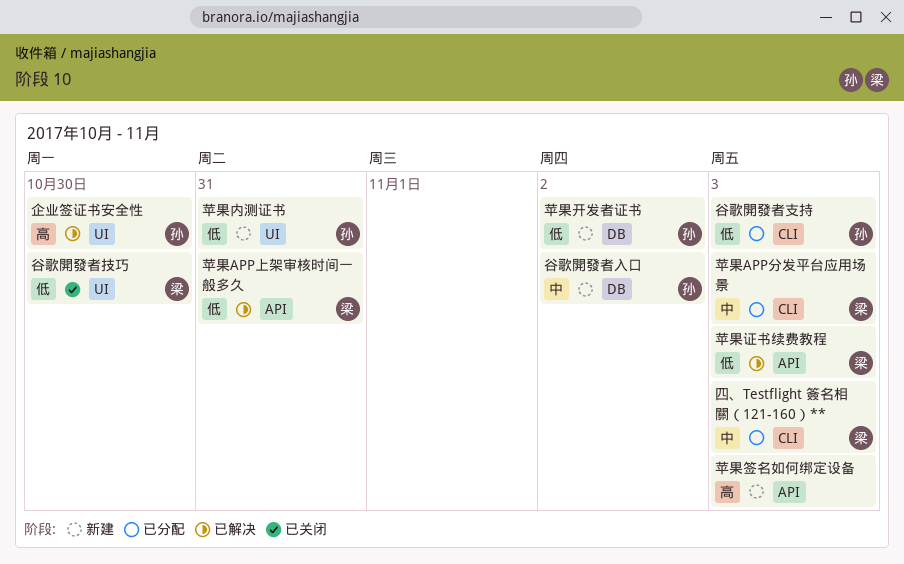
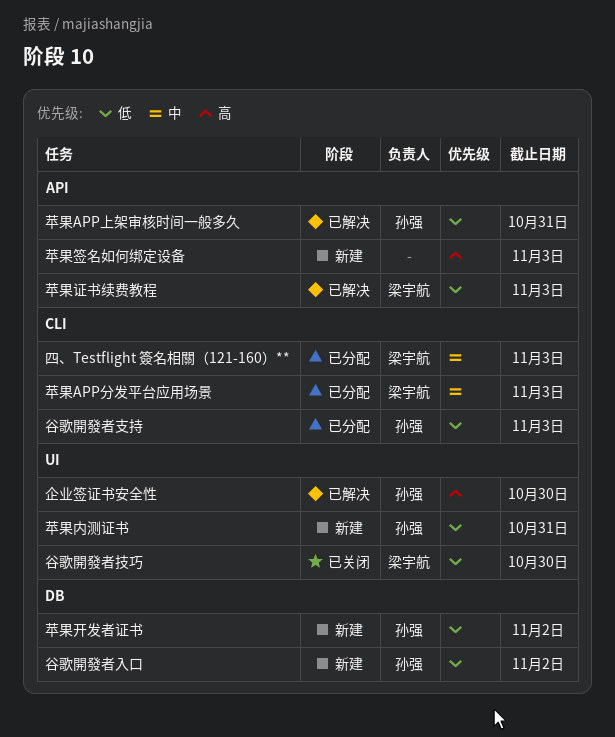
苹果APP上架审核时间一般多久, owner: 梁宇航 -> 孙强
谷歌開發者入口, priority: 中 -> 低

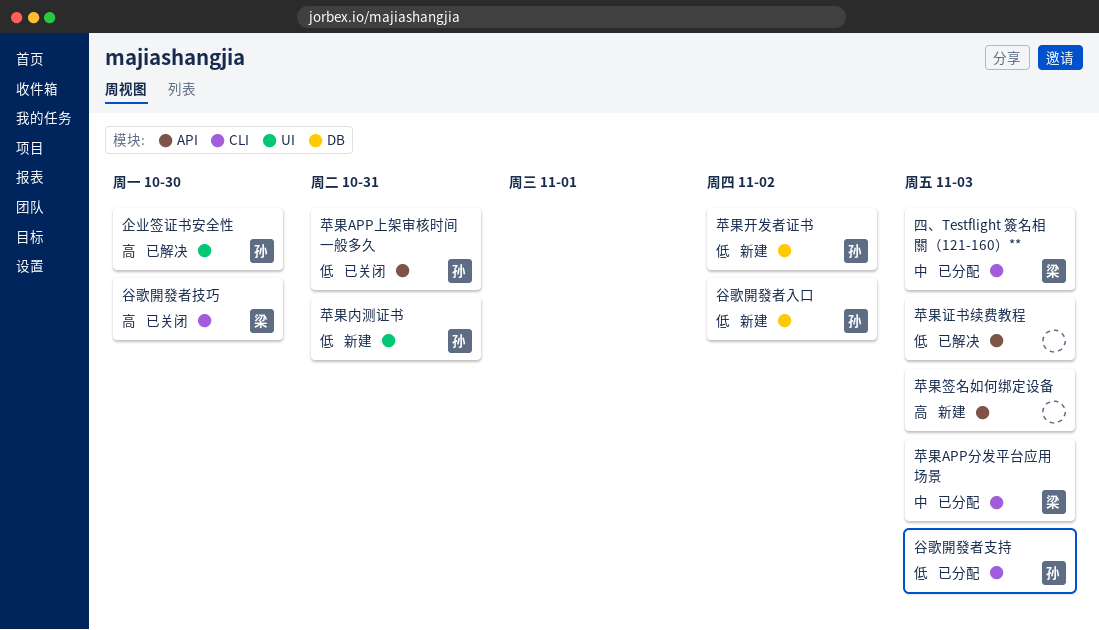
苹果APP上架审核时间一般多久, status: 已解决 -> 已关闭
苹果证书续费教程, owner: 梁宇航 -> none
谷歌開發者技巧, priority: 低 -> 高
谷歌開發者技巧, label: UI -> CLI

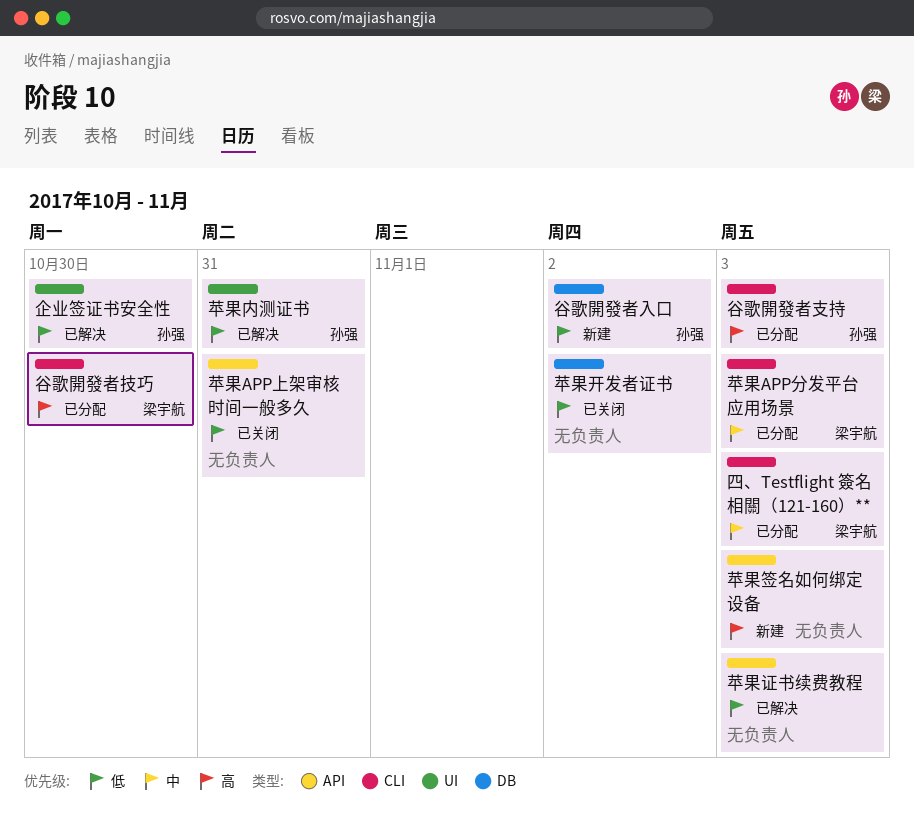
企业签证书安全性, priority: 高 -> 低
苹果APP上架审核时间一般多久, owner: 孙强 -> none
苹果内测证书, status: 新建 -> 已解决
苹果开发者证书, status: 新建 -> 已关闭
苹果开发者证书, owner: 孙强 -> none
谷歌開發者技巧, status: 已关闭 -> 已分配
谷歌開發者支持, priority: 低 -> 高

